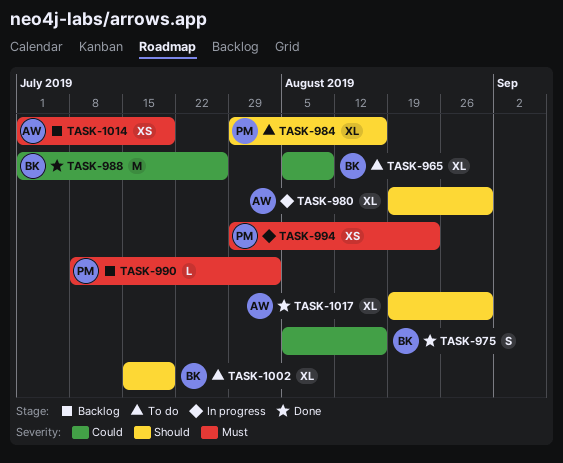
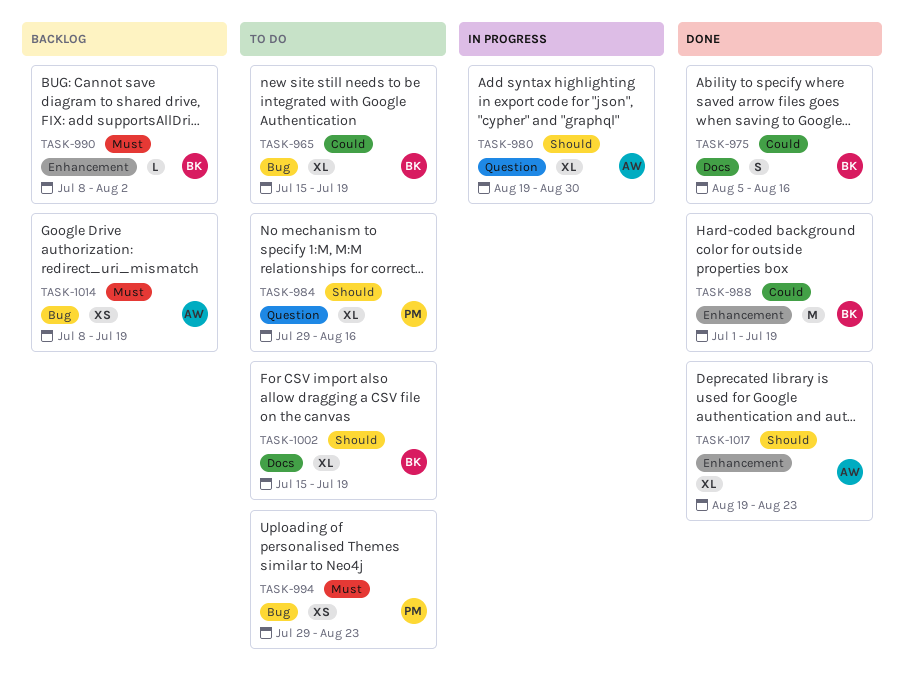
TASK-965, start: Aug 5 -> Jul 15
TASK-965, due: Aug 9 -> Jul 19
TASK-988, due: Jul 26 -> Jul 19
TASK-990, owner: PM -> BK
TASK-994, status: In progress -> To do
TASK-1014, start: Jul 1 -> Jul 8
TASK-1017, due: Aug 30 -> Aug 23

